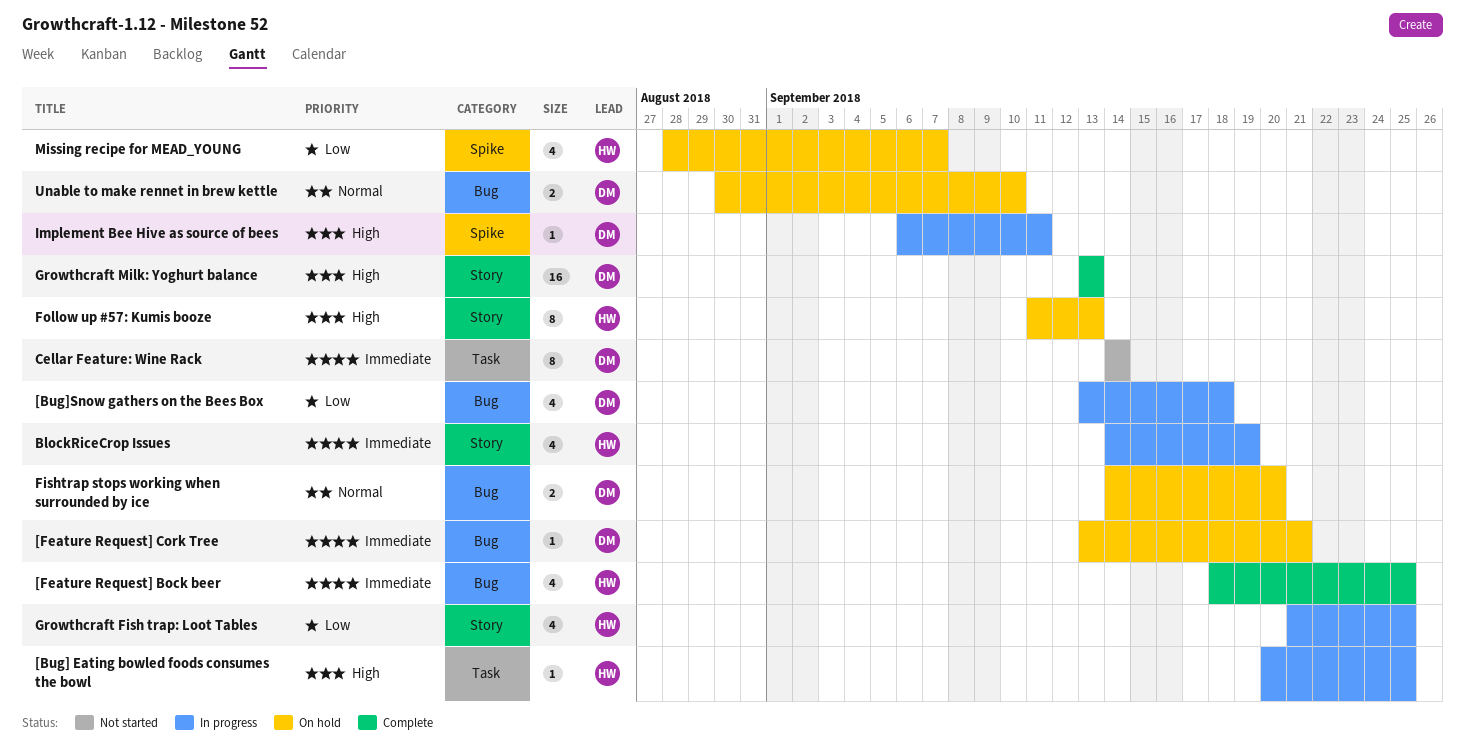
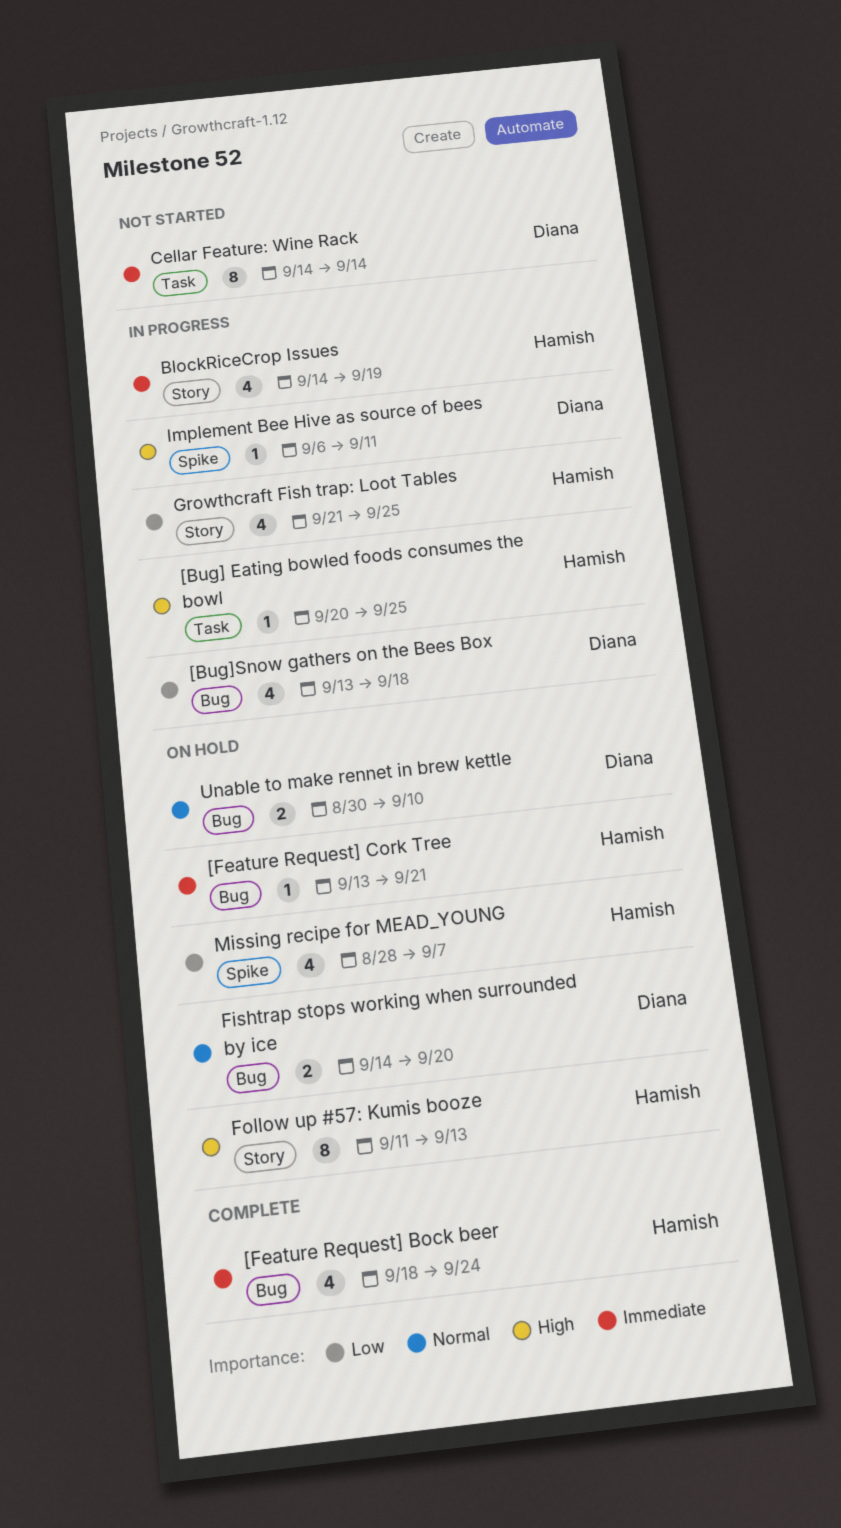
[Feature Request] Bock beer, due: Sep 25 -> Sep 24
[Feature Request] Cork Tree, owner: Diana -> Hamish
Growthcraft Milk: Yoghurt balance: present -> none

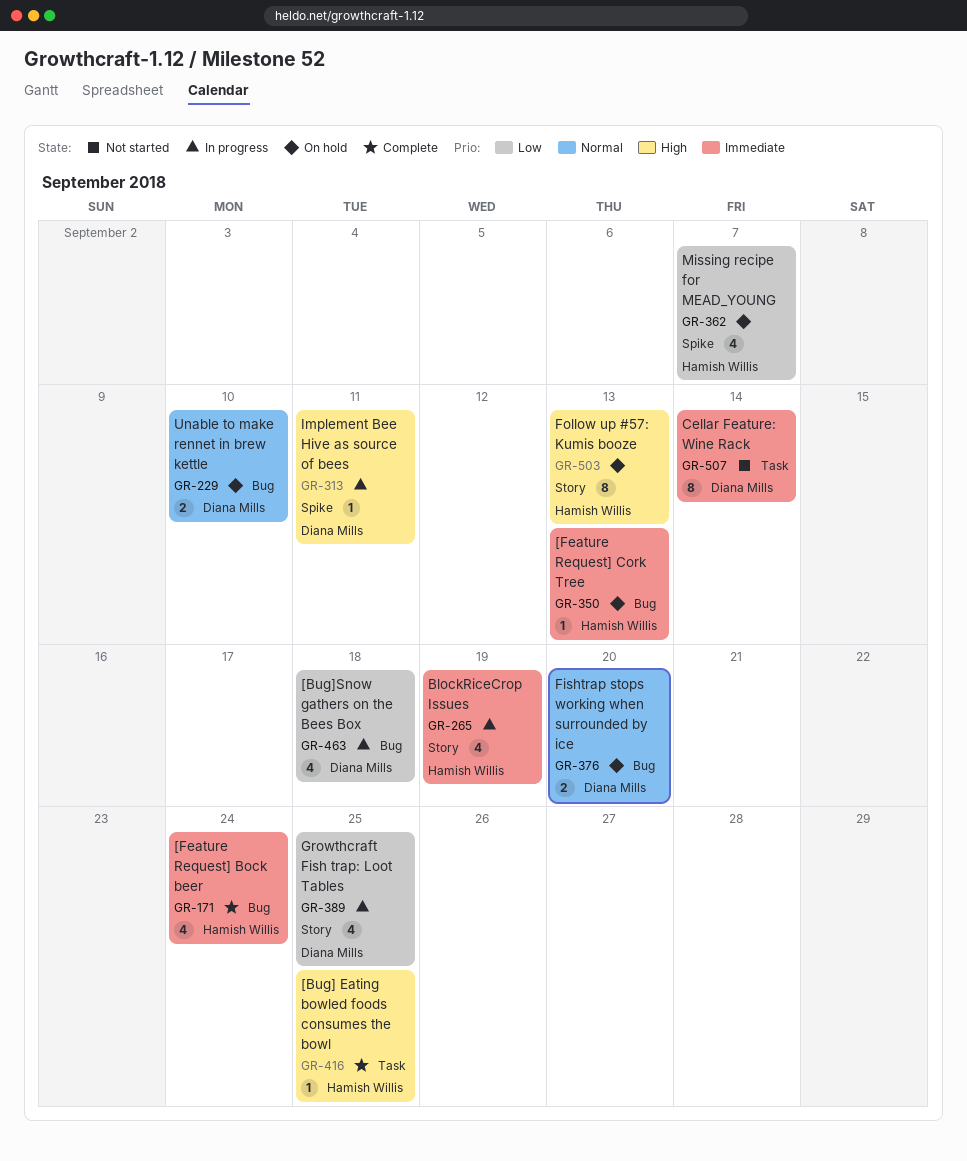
[Bug] Eating bowled foods consumes the bowl, status: In progress -> Complete
[Feature Request] Cork Tree, due: Sep 21 -> Sep 13
Growthcraft Fish trap: Loot Tables, owner: Hamish Willis -> Diana Mills

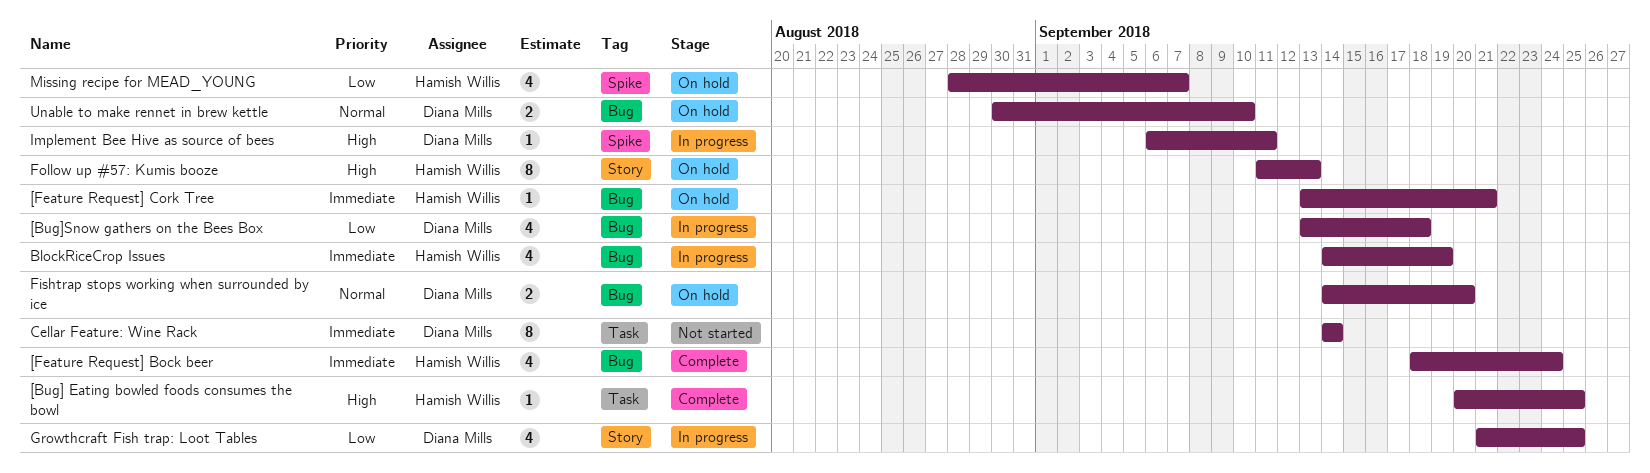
[Feature Request] Cork Tree, due: Sep 13 -> Sep 21
BlockRiceCrop Issues, label: Story -> Bug

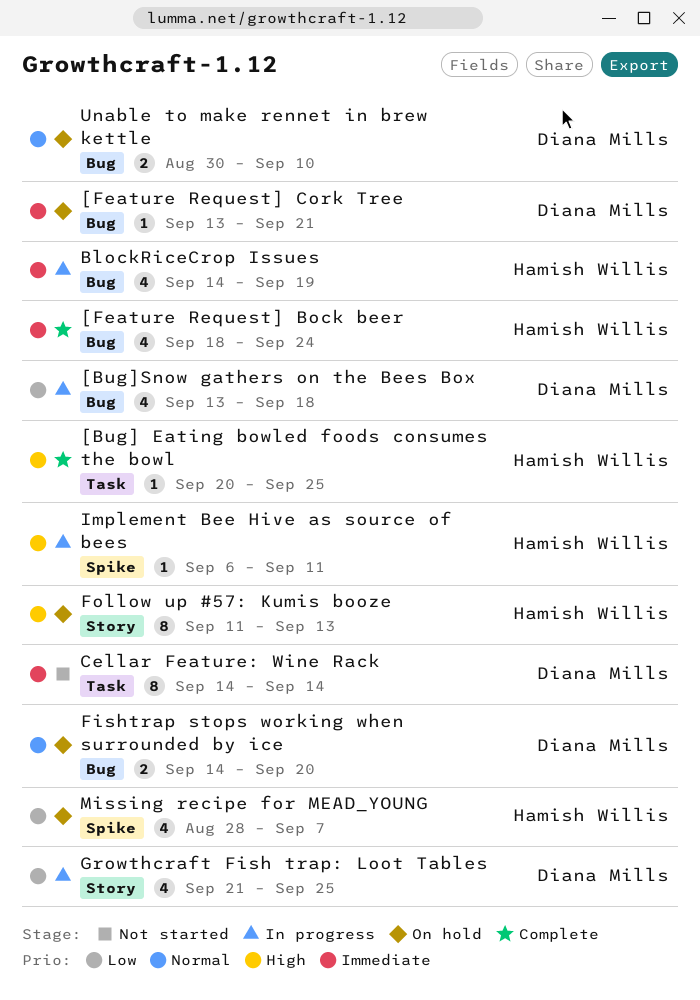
[Feature Request] Cork Tree, owner: Hamish Willis -> Diana Mills
Implement Bee Hive as source of bees, owner: Diana Mills -> Hamish Willis

